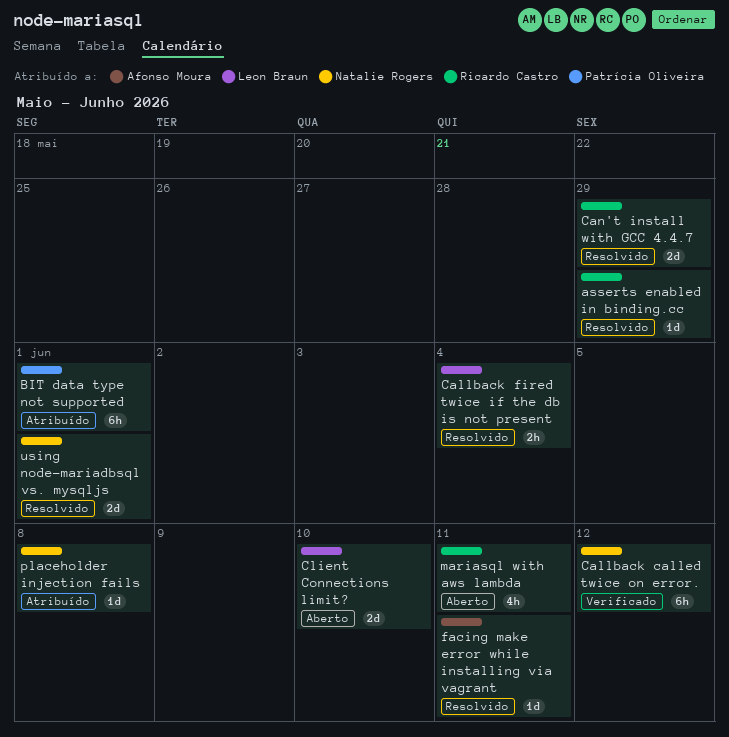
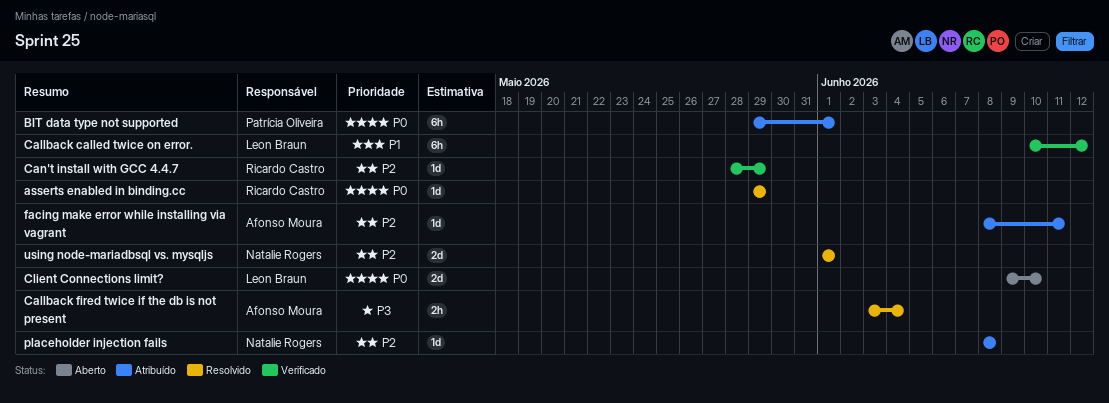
Callback called twice on error., owner: Natalie Rogers -> Leon Braun
Callback fired twice if the db is not present, owner: Leon Braun -> Afonso Moura
Can't install with GCC 4.4.7, status: Resolvido -> Verificado
Can't install with GCC 4.4.7, estimate: 2d -> 1d
facing make error while installing via vagrant, status: Resolvido -> Atribuído
mariasql with aws lambda: present -> none

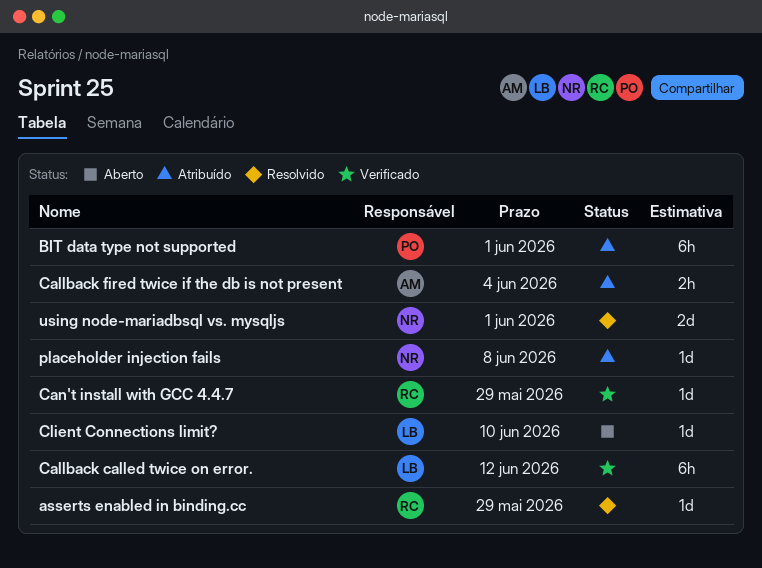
Callback fired twice if the db is not present, status: Resolvido -> Atribuído
Client Connections limit?, estimate: 2d -> 1d
facing make error while installing via vagrant: present -> none

